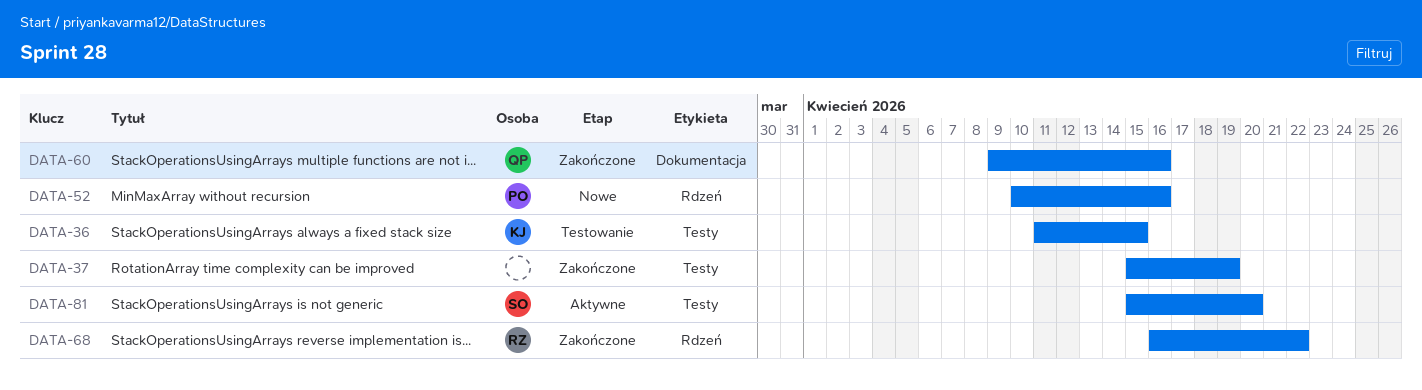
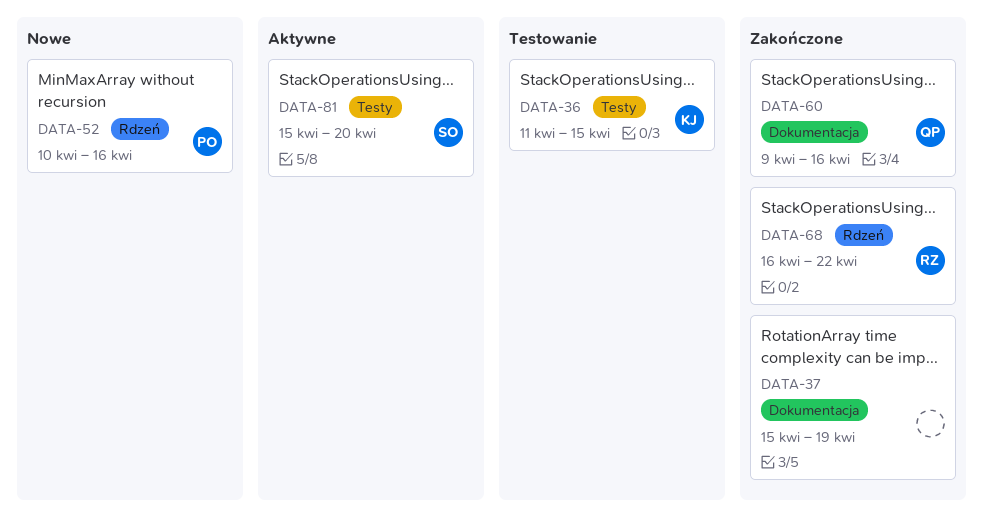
DATA-37, label: Testy -> Dokumentacja

